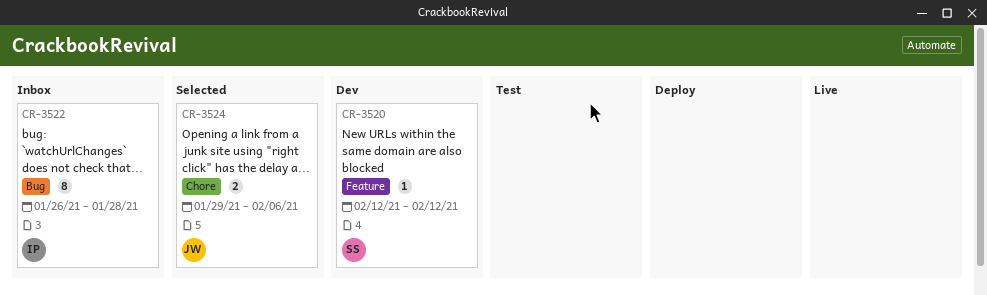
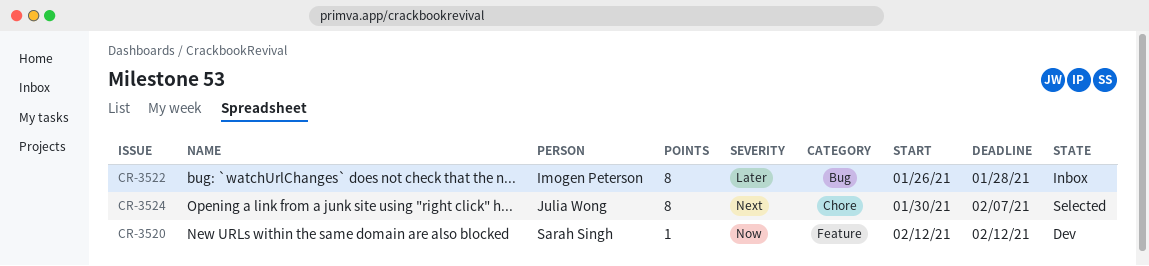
CR-3524, estimate: 2 -> 8
CR-3524, start: Jan 29 -> Jan 30
CR-3524, due: Feb 6 -> Feb 7

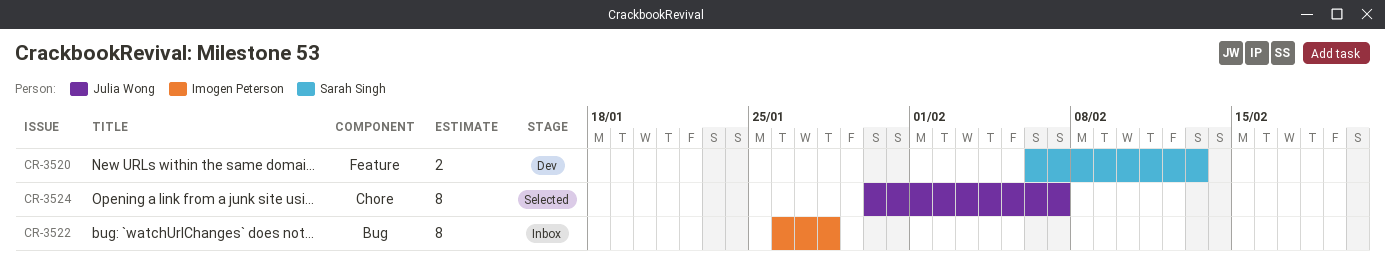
CR-3520, estimate: 1 -> 2
CR-3520, start: Feb 12 -> Feb 6
CR-3520, due: Feb 12 -> Feb 13

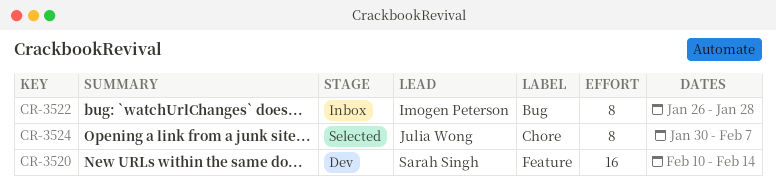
CR-3520, estimate: 2 -> 16
CR-3520, start: Feb 6 -> Feb 10
CR-3520, due: Feb 13 -> Feb 14

